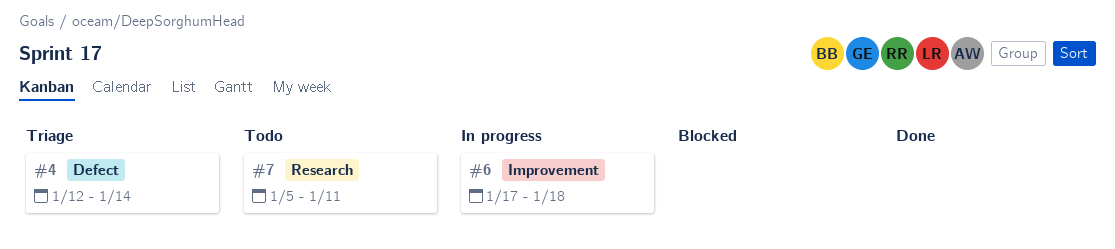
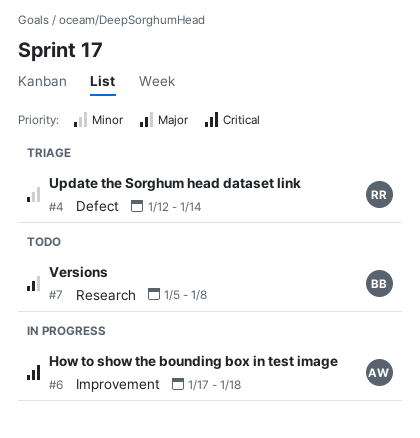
#7, due: Jan 11 -> Jan 8

